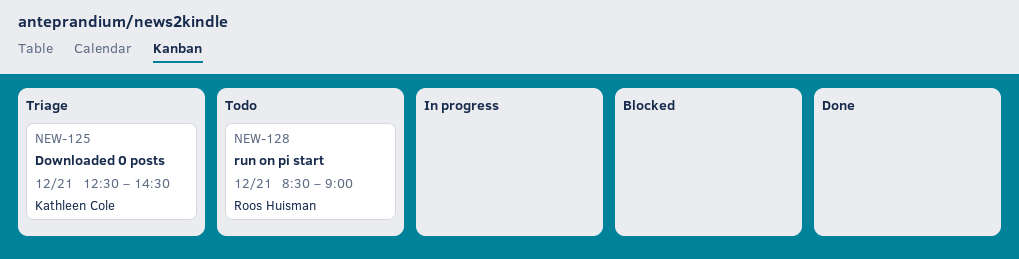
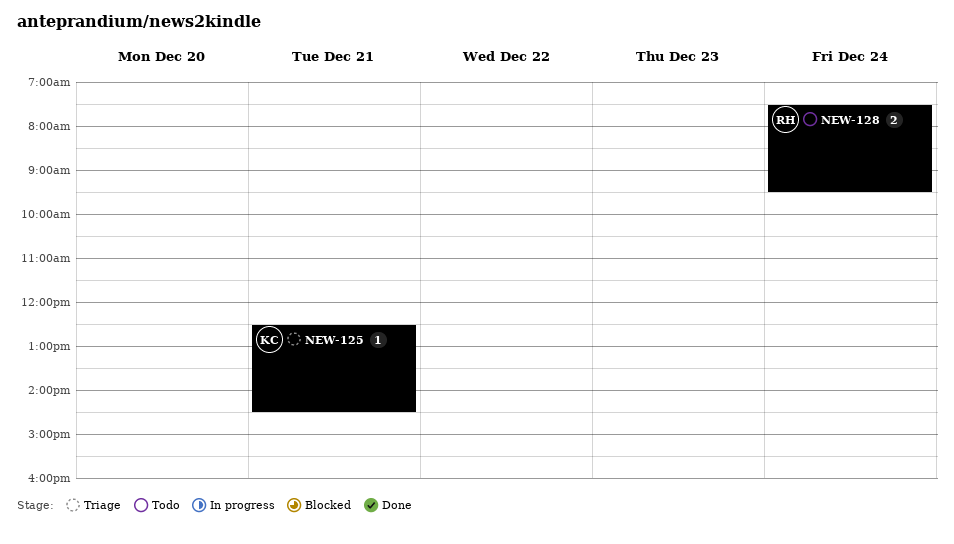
NEW-128, day: Dec 21 -> Dec 24
NEW-128, begins: 08:30 -> 07:30
NEW-128, ends: 09:00 -> 09:30

